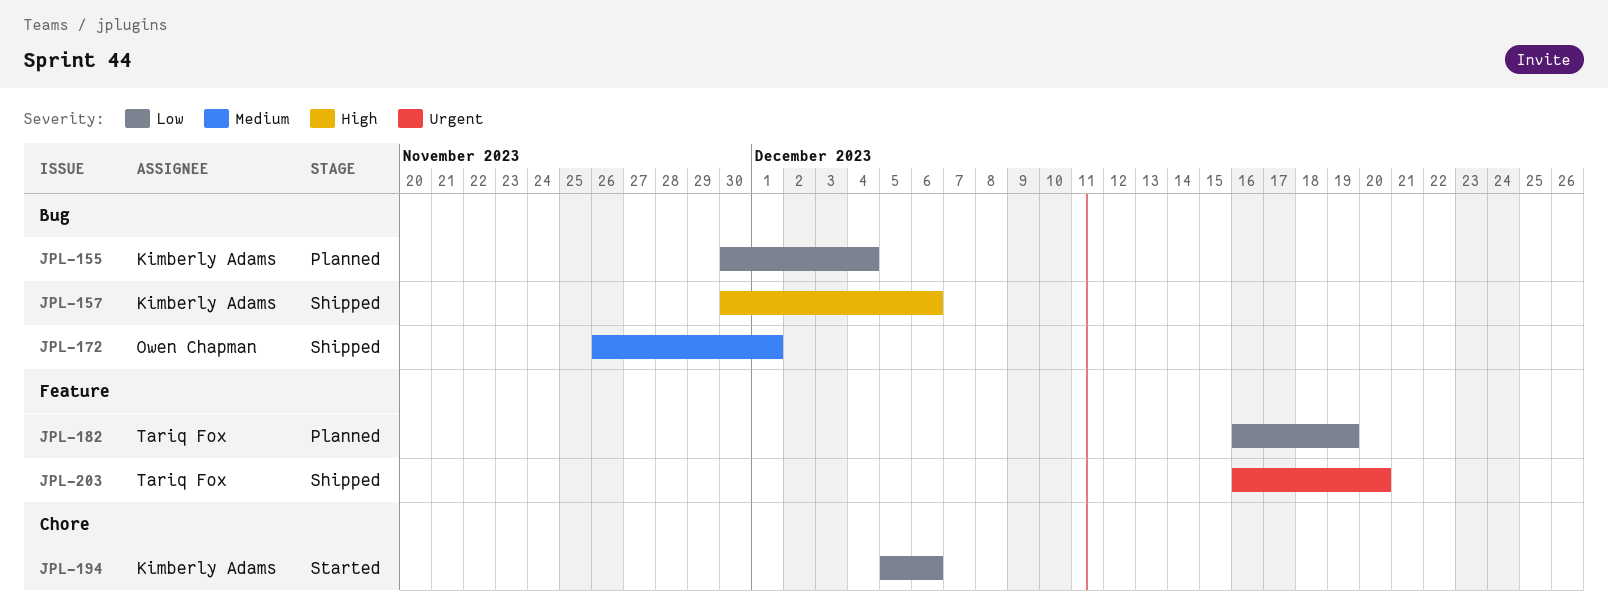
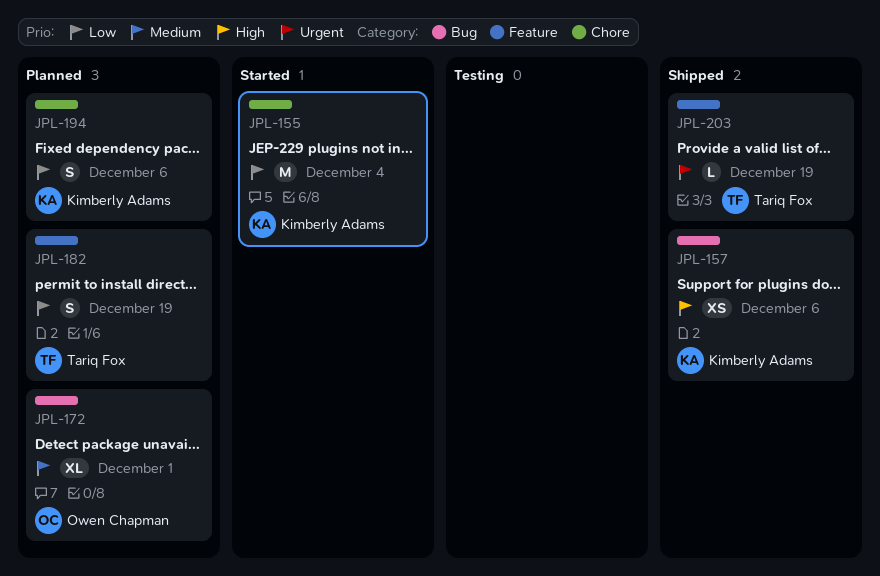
JPL-155, status: Planned -> Started
JPL-155, label: Bug -> Chore
JPL-172, status: Shipped -> Planned
JPL-194, status: Started -> Planned
JPL-203, due: Dec 20 -> Dec 19

